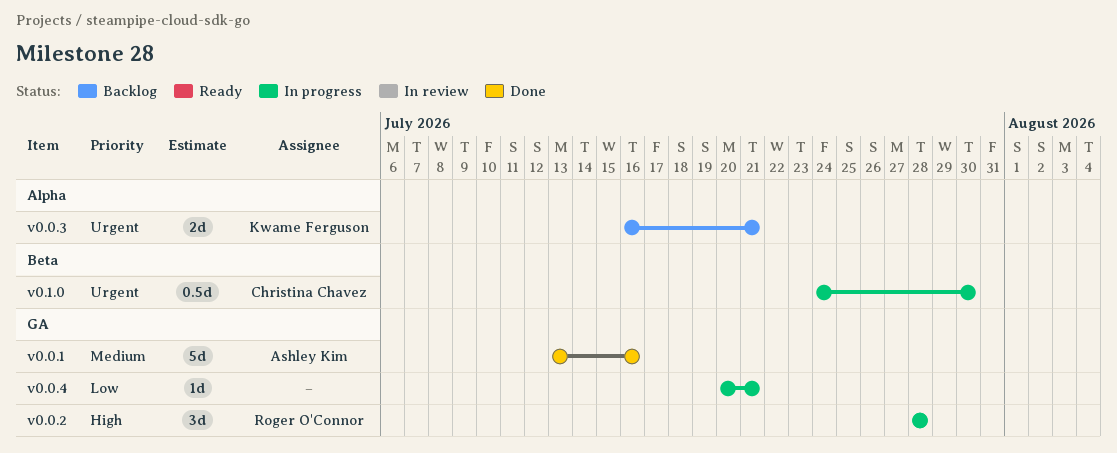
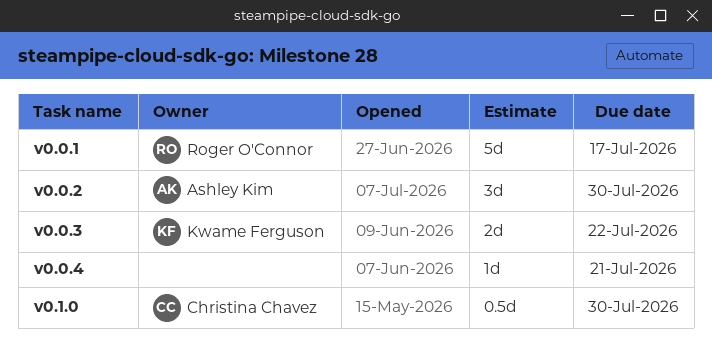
v0.0.1, owner: Ashley Kim -> Roger O'Connor
v0.0.1, due: Jul 16 -> Jul 17
v0.0.2, owner: Roger O'Connor -> Ashley Kim
v0.0.2, due: Jul 28 -> Jul 30
v0.0.3, due: Jul 21 -> Jul 22

